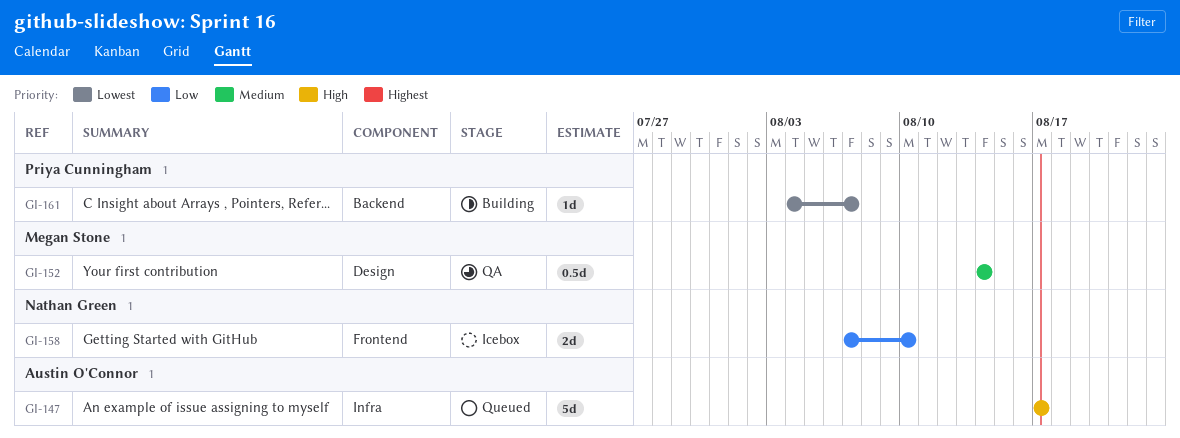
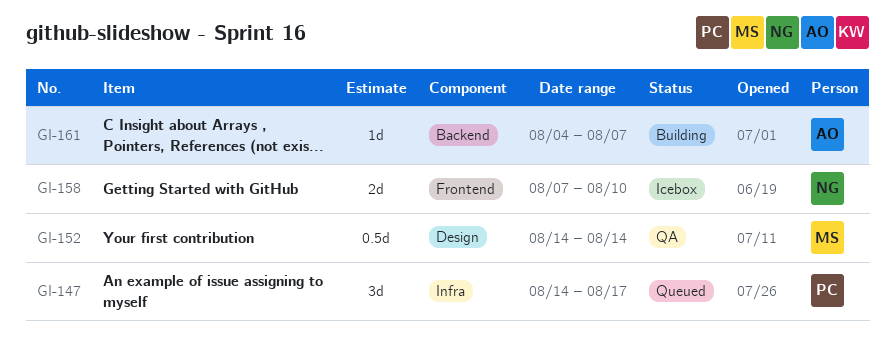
GI-147, owner: Austin O'Connor -> Priya Cunningham
GI-147, estimate: 5d -> 3d
GI-147, start: Aug 17 -> Aug 14
GI-161, owner: Priya Cunningham -> Austin O'Connor

